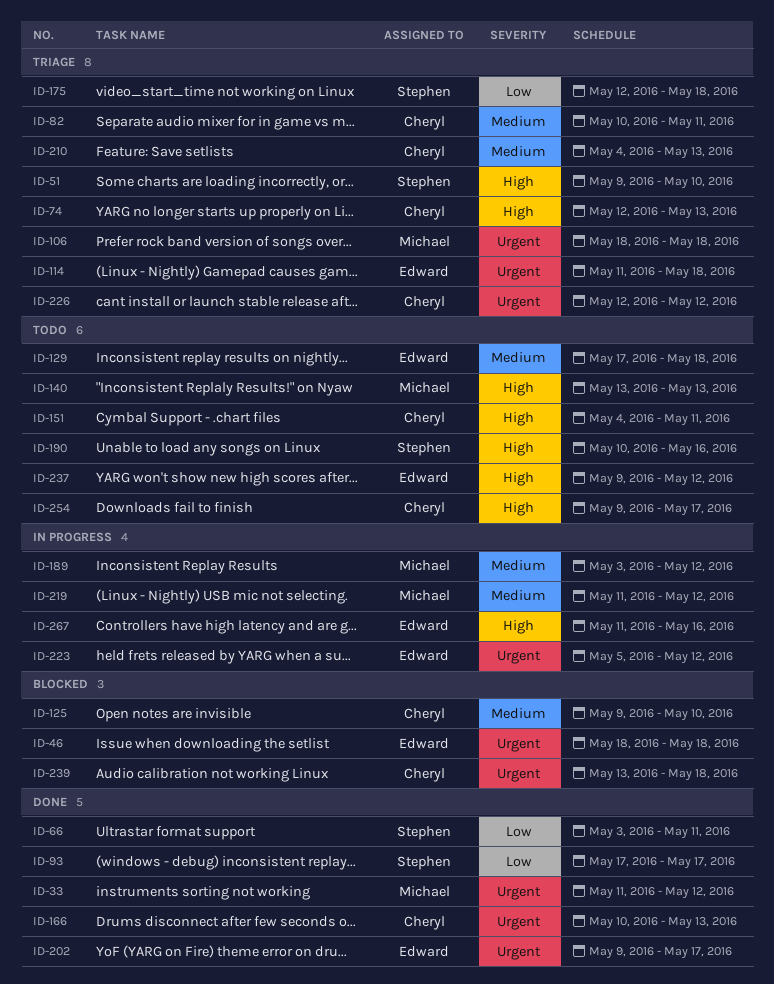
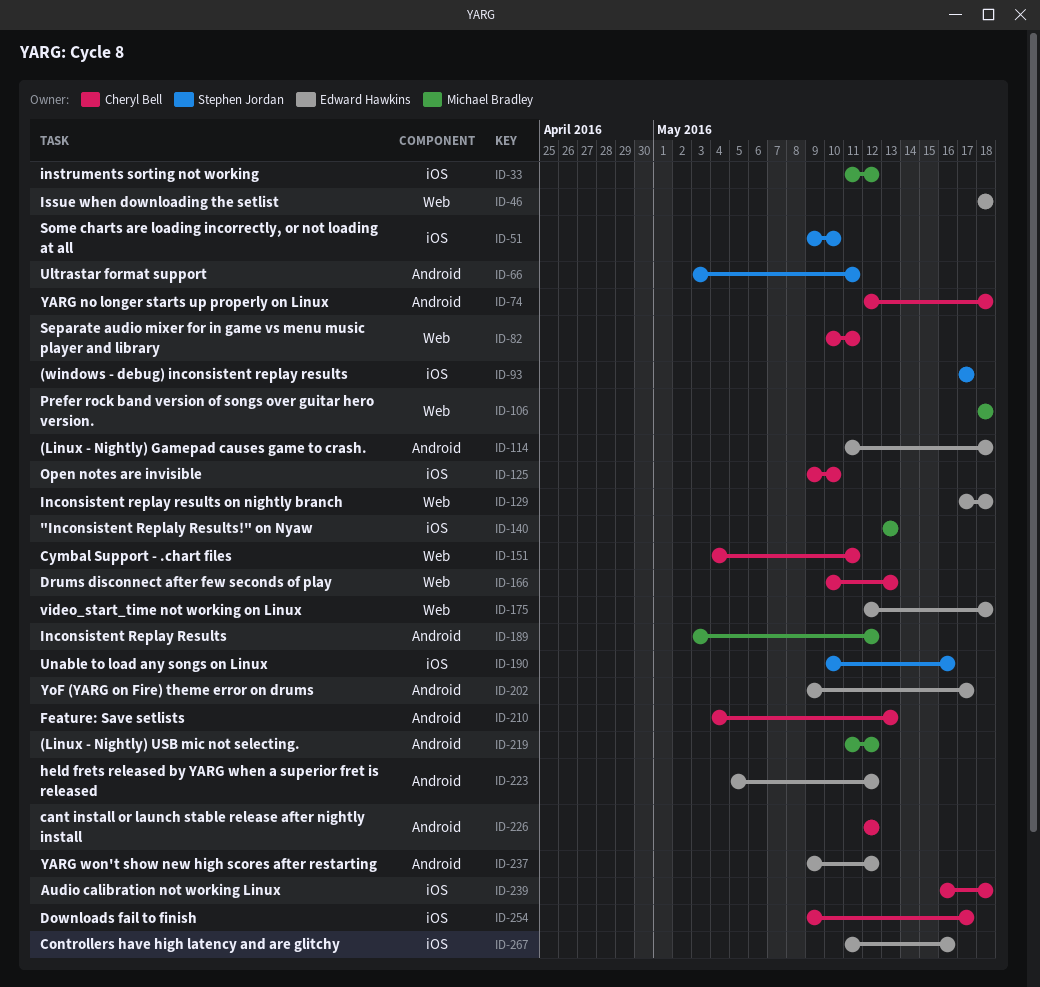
ID-74, due: May 13 -> May 18
ID-175, owner: Stephen Jordan -> Edward Hawkins
ID-239, start: May 13 -> May 16

